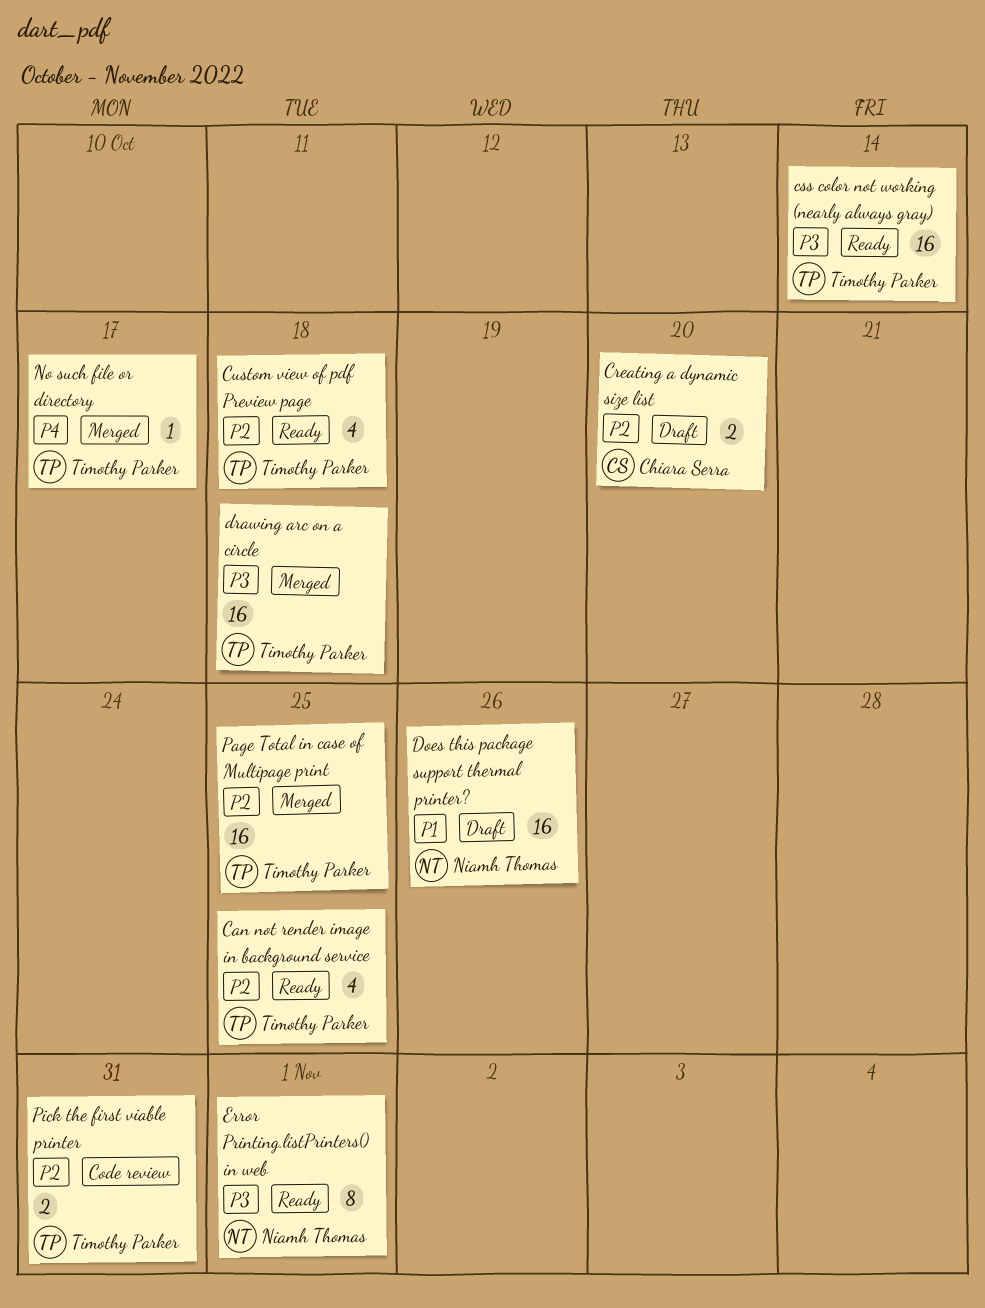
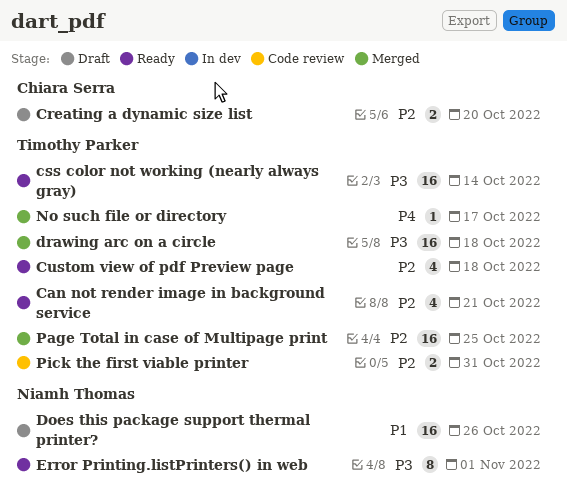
Can not render image in background service, due: Oct 25 -> Oct 21

